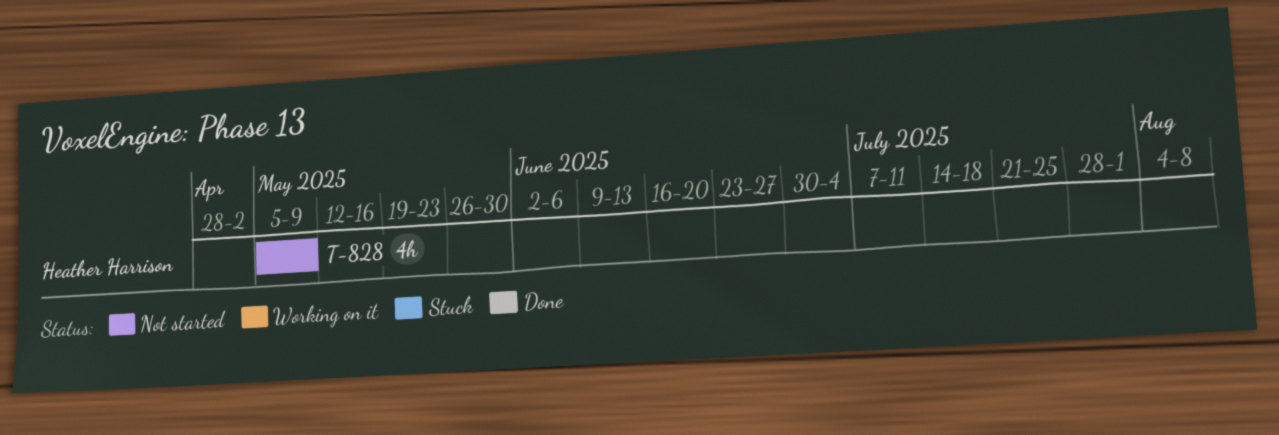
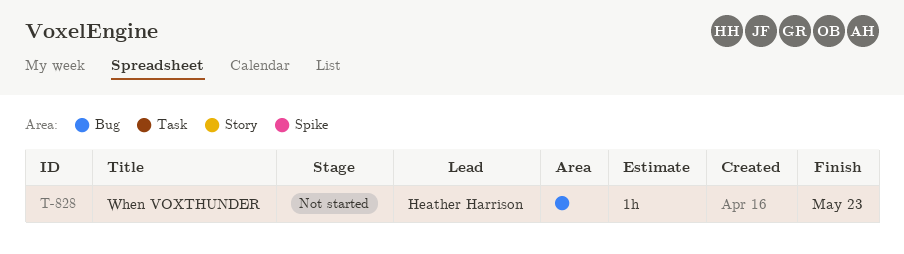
T-828, estimate: 4h -> 1h
T-828, due: May 9 -> May 23

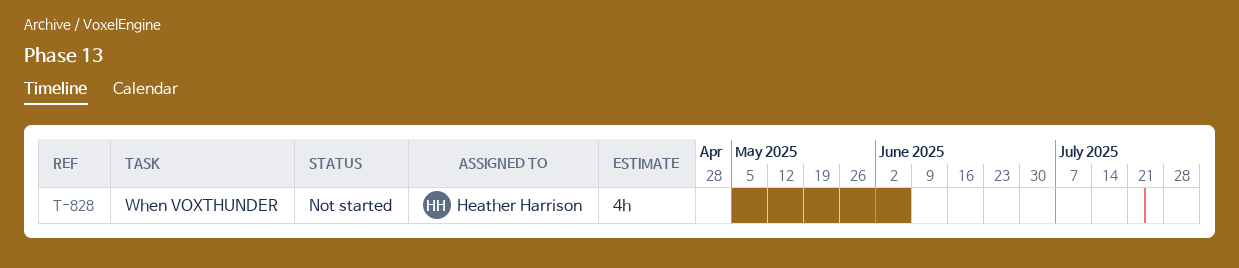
T-828, estimate: 1h -> 4h
T-828, due: May 23 -> Jun 6

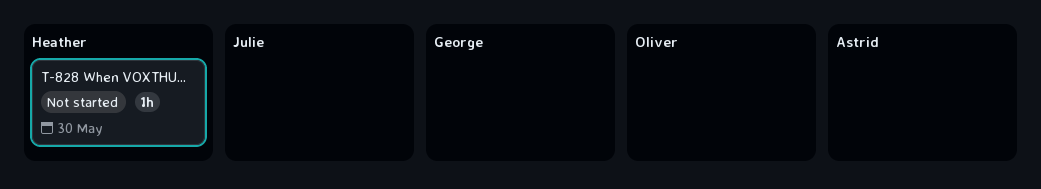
T-828, estimate: 4h -> 1h
T-828, due: Jun 6 -> May 30

